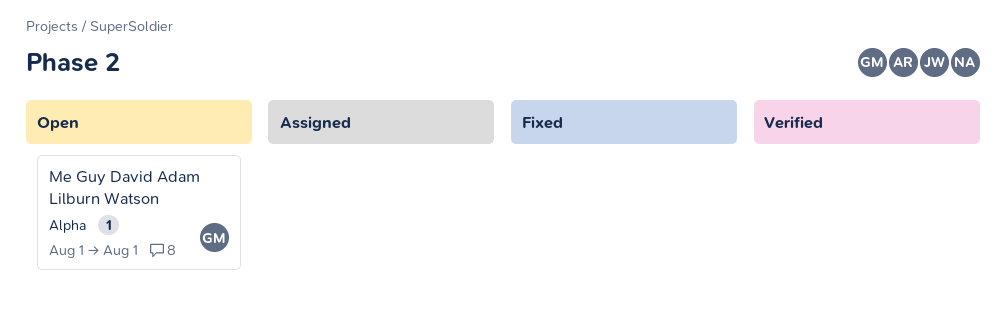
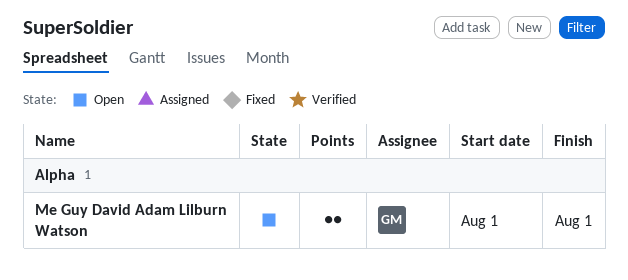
Me Guy David Adam Lilburn Watson, estimate: 1 -> 2

